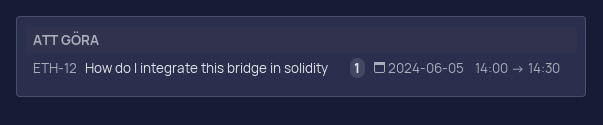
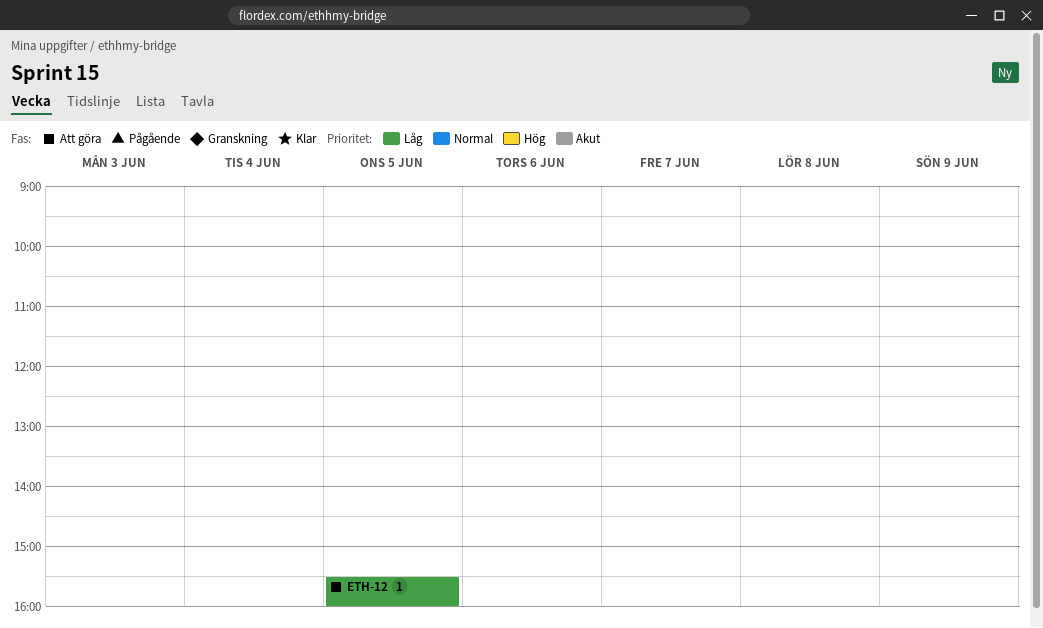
ETH-12, begins: 14:00 -> 15:30
ETH-12, ends: 14:30 -> 16:00

